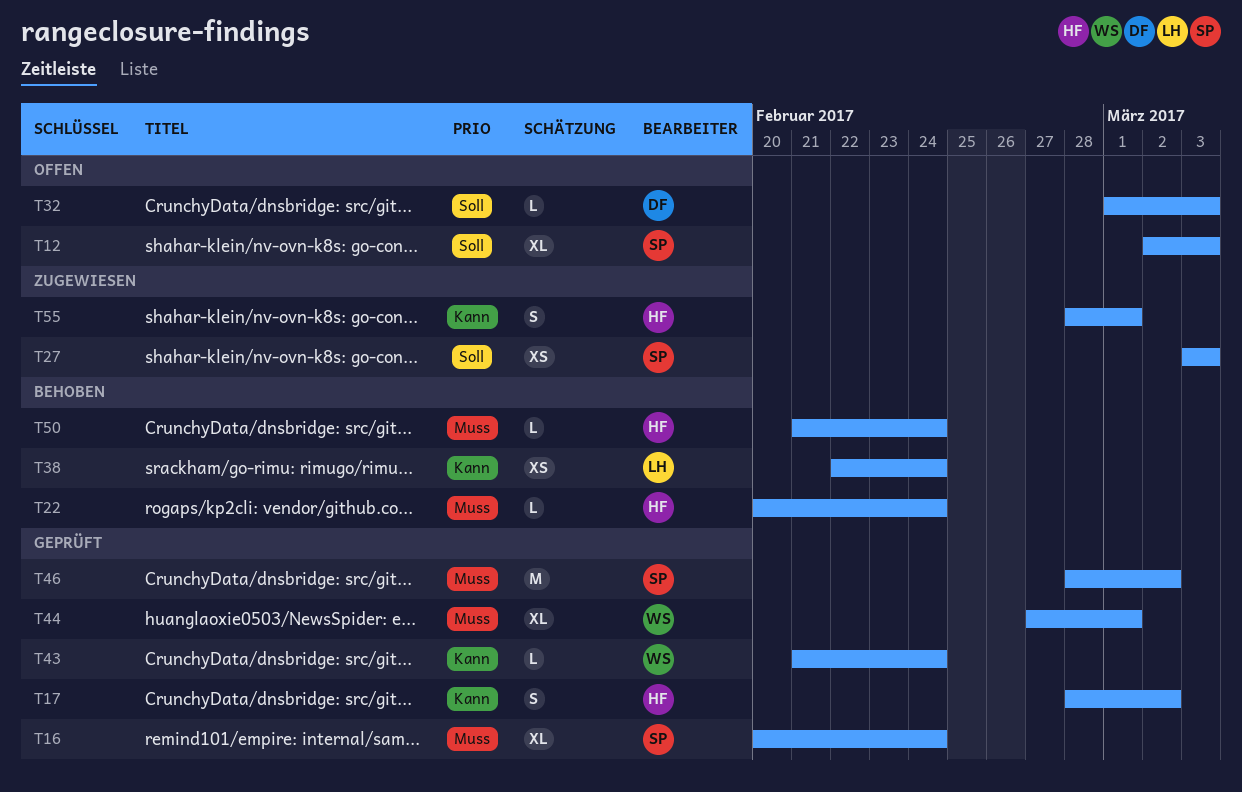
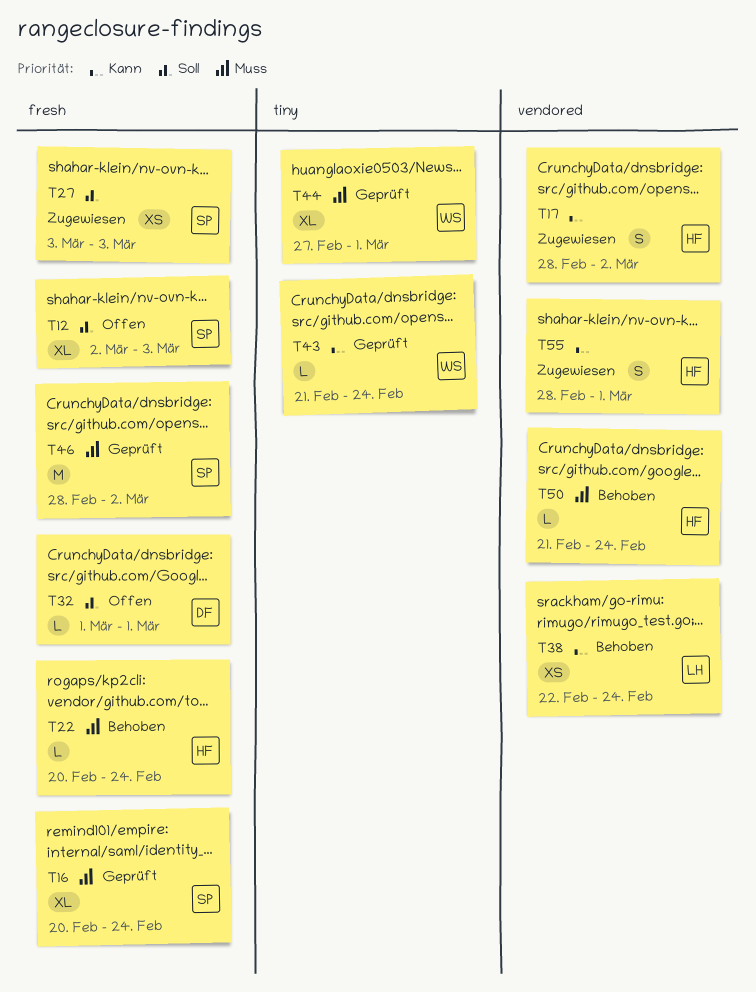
T17, status: Geprüft -> Zugewiesen
T32, due: Mar 3 -> Mar 1

